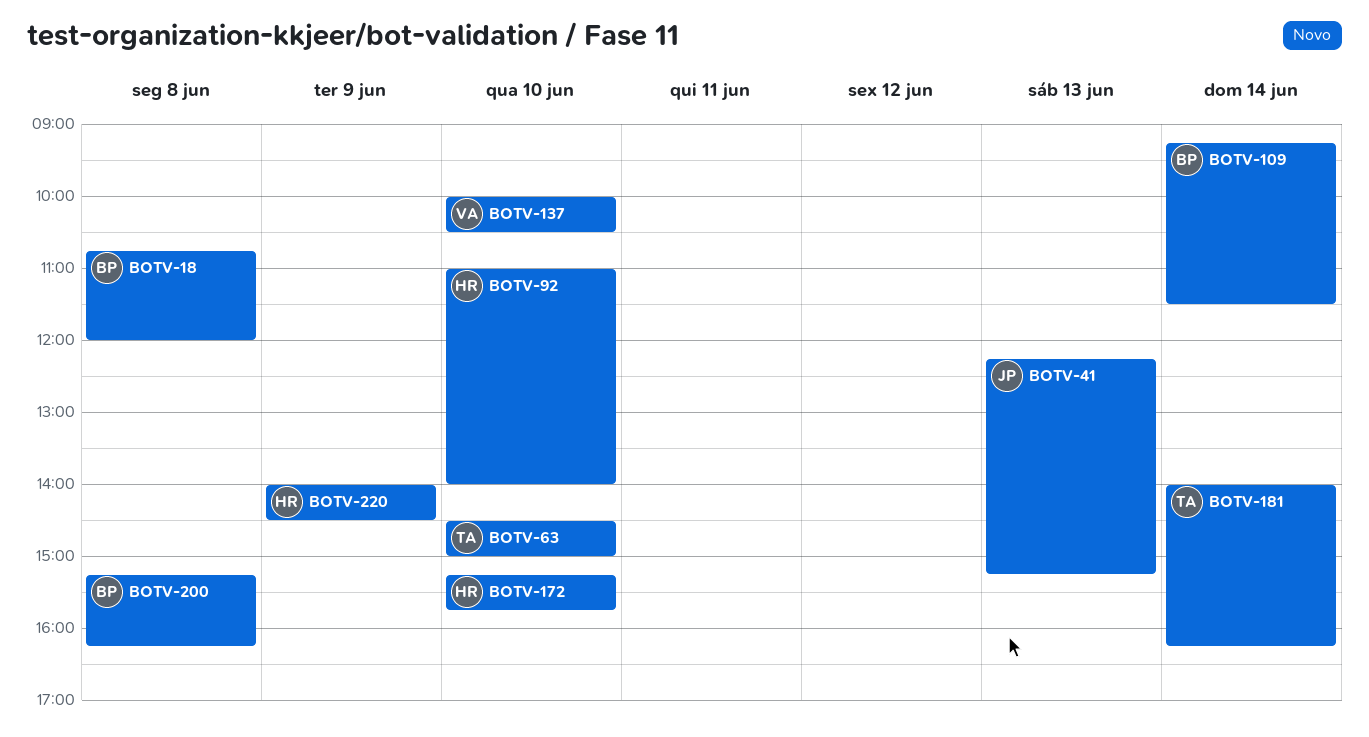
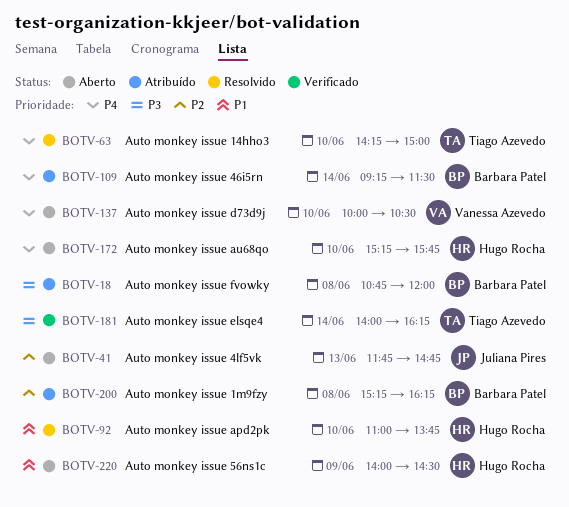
BOTV-41, begins: 12:15 -> 11:45
BOTV-41, ends: 15:15 -> 14:45
BOTV-63, begins: 14:30 -> 14:15
BOTV-92, ends: 14:00 -> 13:45

